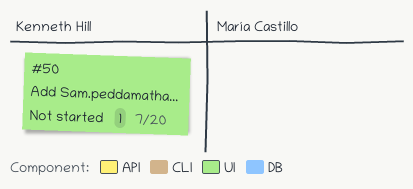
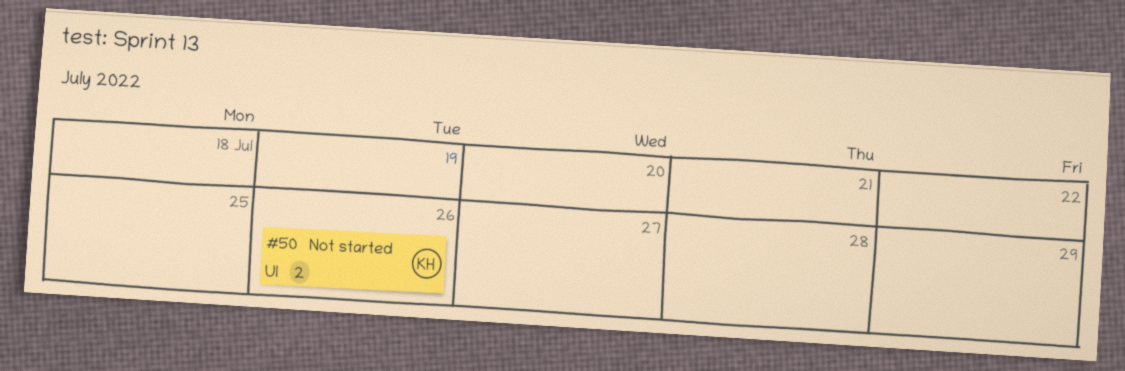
#50, estimate: 1 -> 2
#50, due: Jul 20 -> Jul 26

